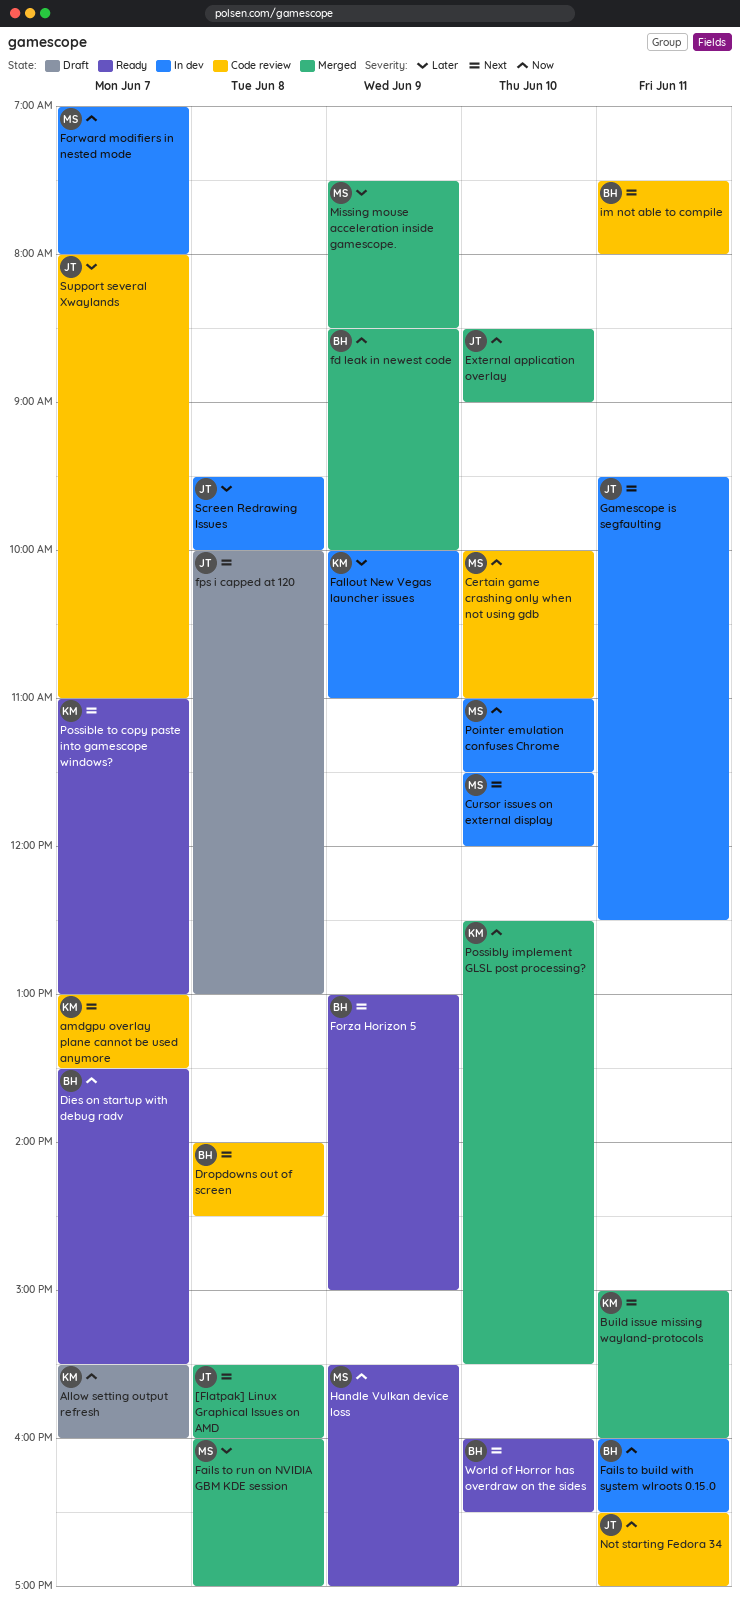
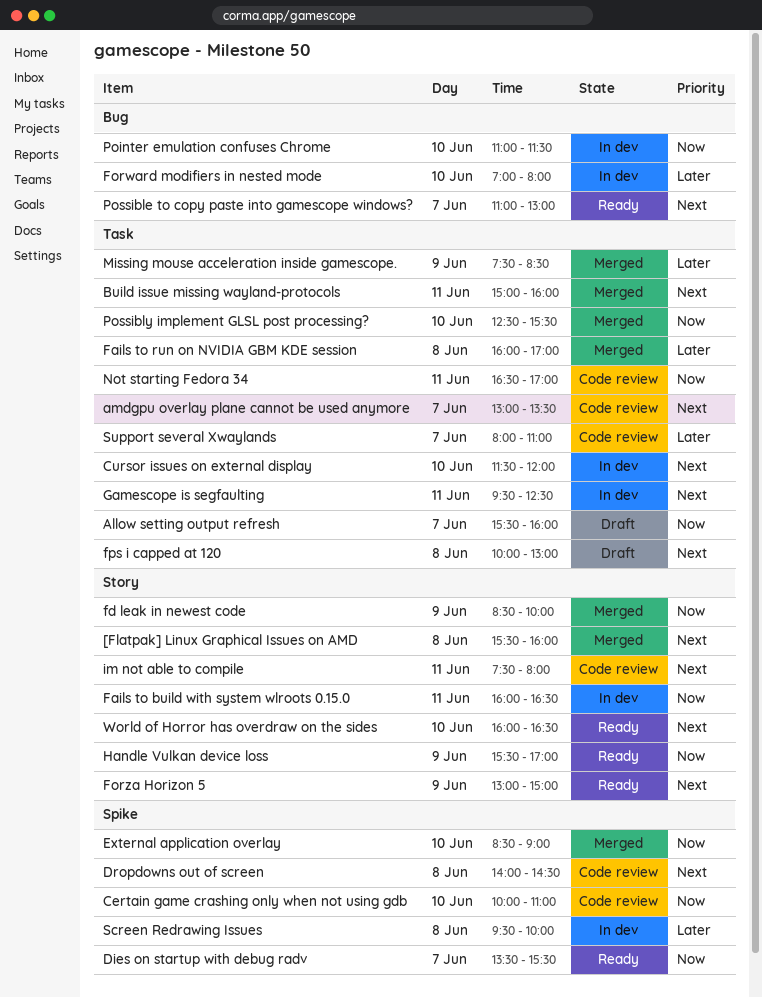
Fallout New Vegas launcher issues: present -> none
Forward modifiers in nested mode, priority: Now -> Later
Forward modifiers in nested mode, day: Jun 7 -> Jun 10

